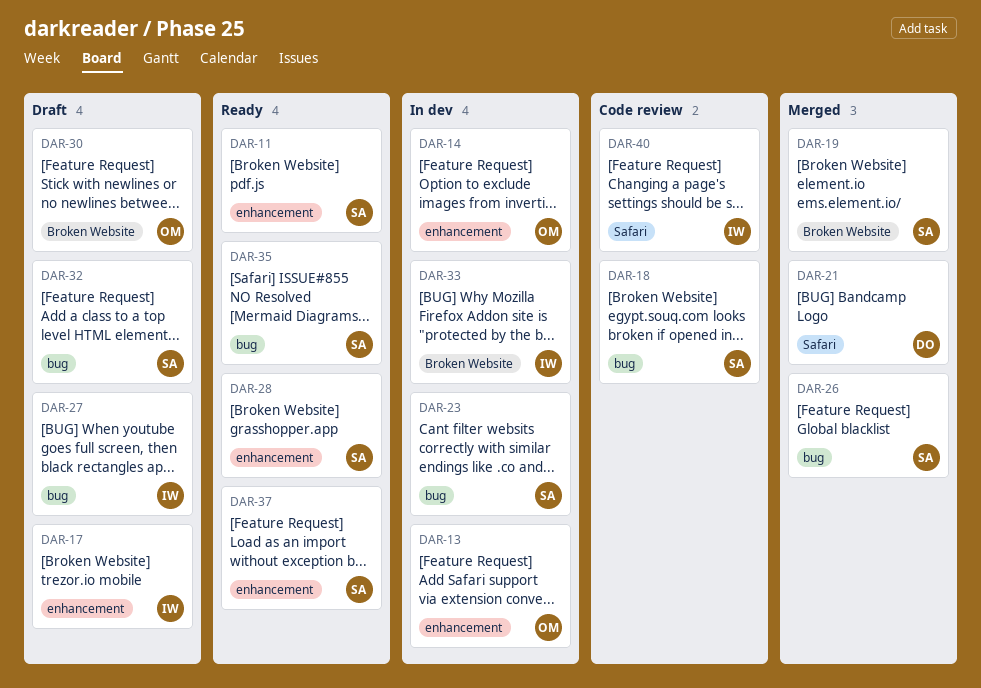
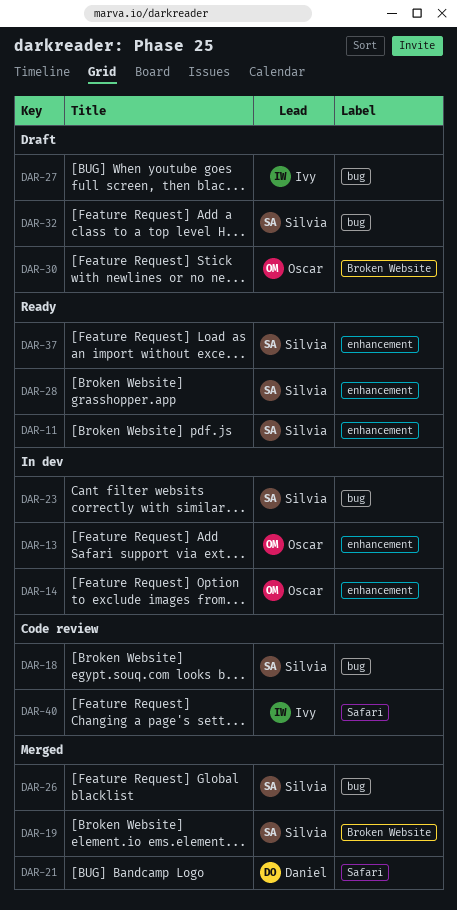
DAR-17: present -> none
DAR-33: present -> none
DAR-35: present -> none

